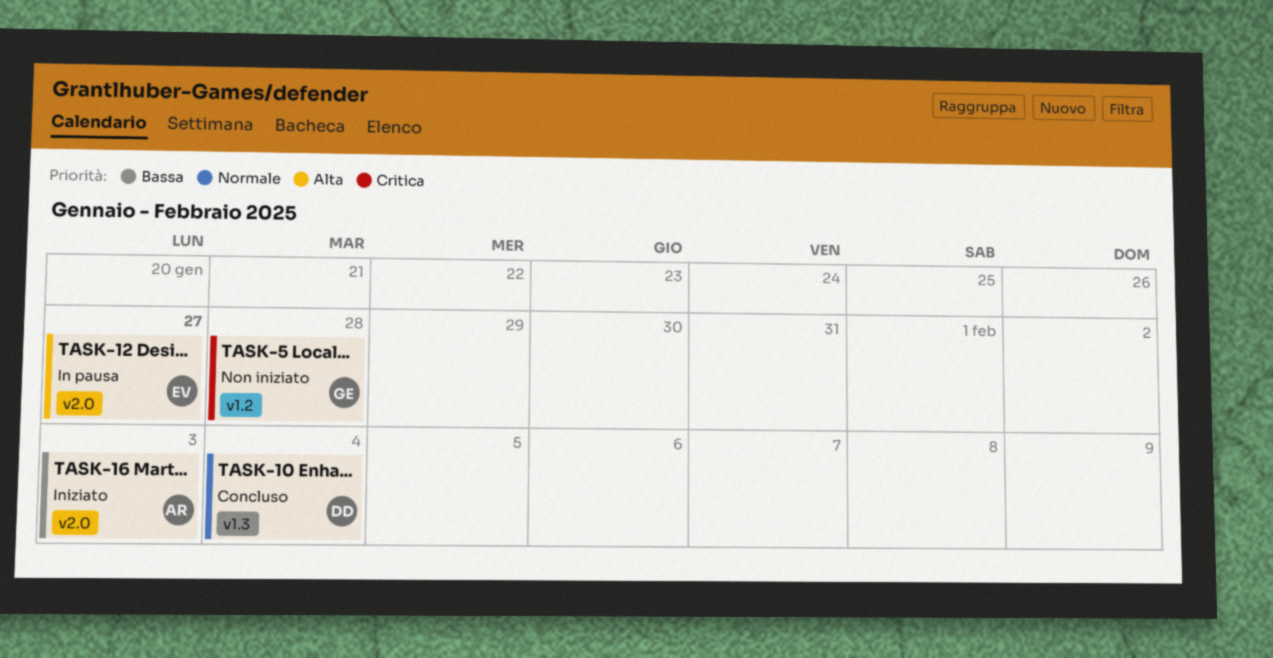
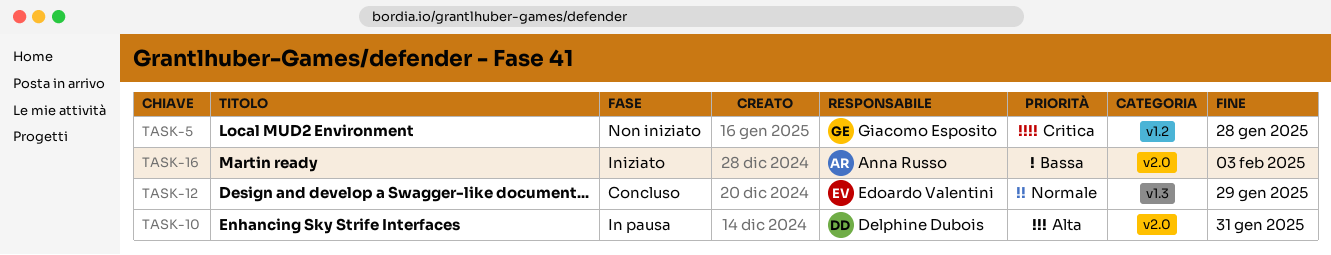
TASK-10, status: Concluso -> In pausa
TASK-10, priority: Normale -> Alta
TASK-10, label: v1.3 -> v2.0
TASK-10, due: Feb 4 -> Jan 31
TASK-12, status: In pausa -> Concluso
TASK-12, priority: Alta -> Normale
TASK-12, label: v2.0 -> v1.3
TASK-12, due: Jan 27 -> Jan 29

